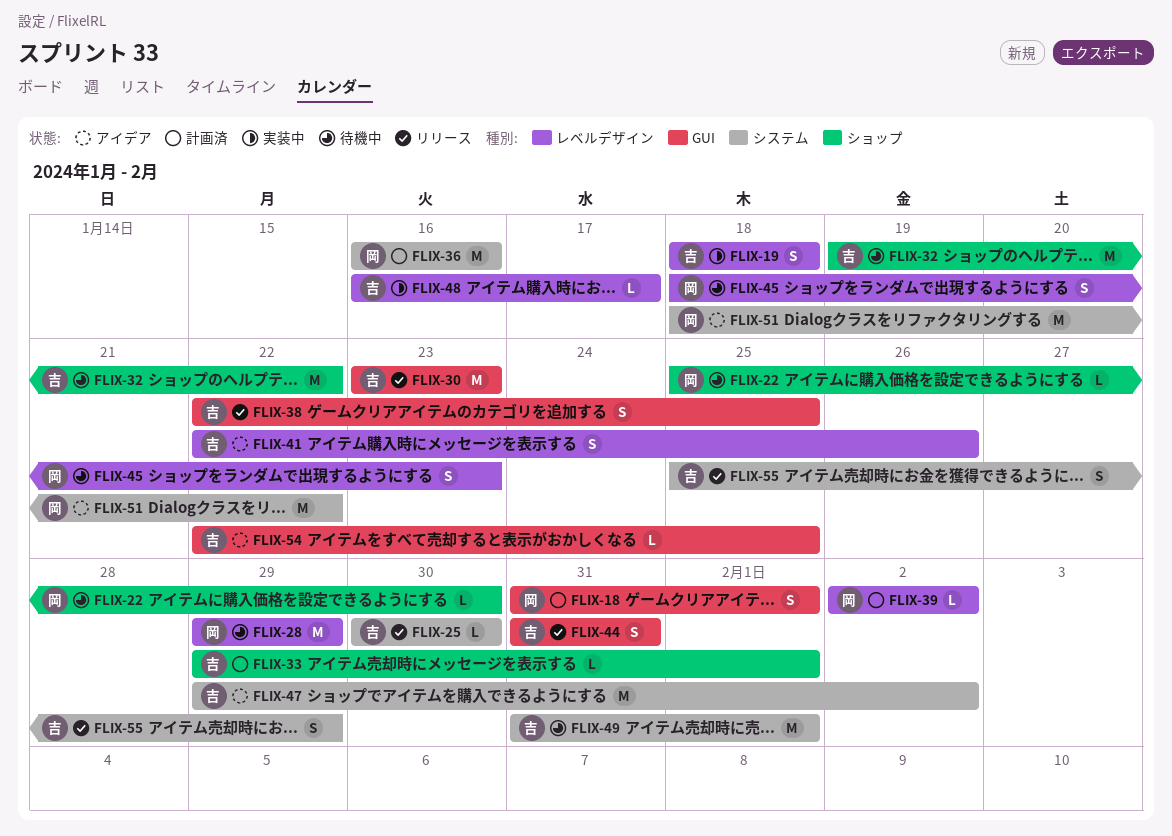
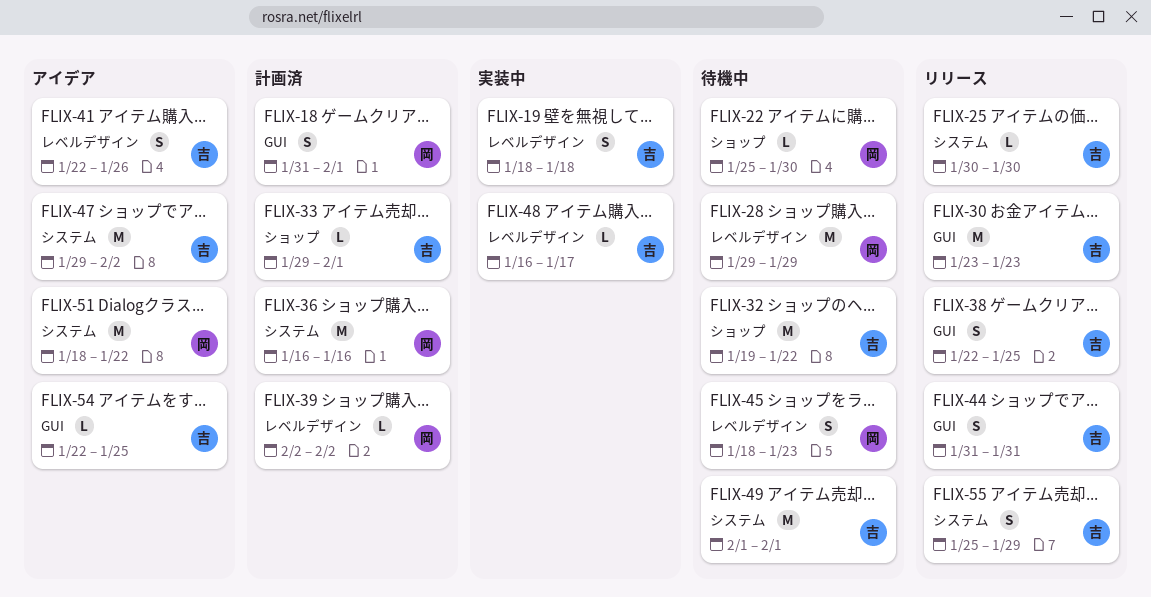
FLIX-49, start: Jan 31 -> Feb 1

